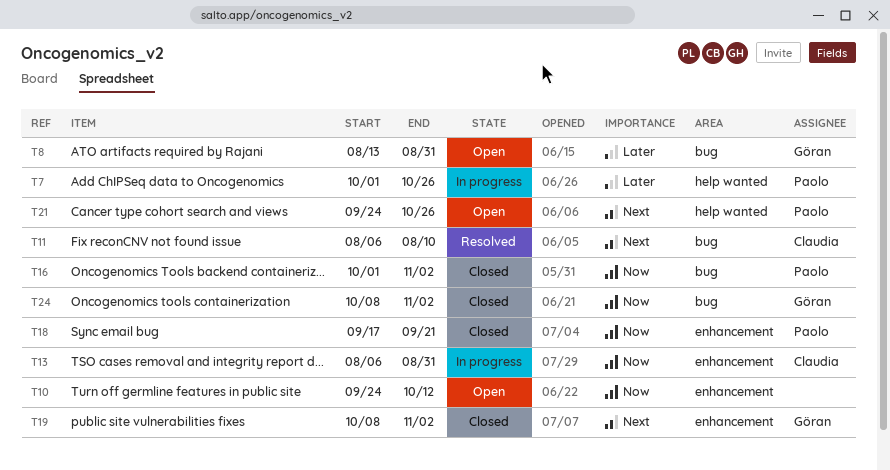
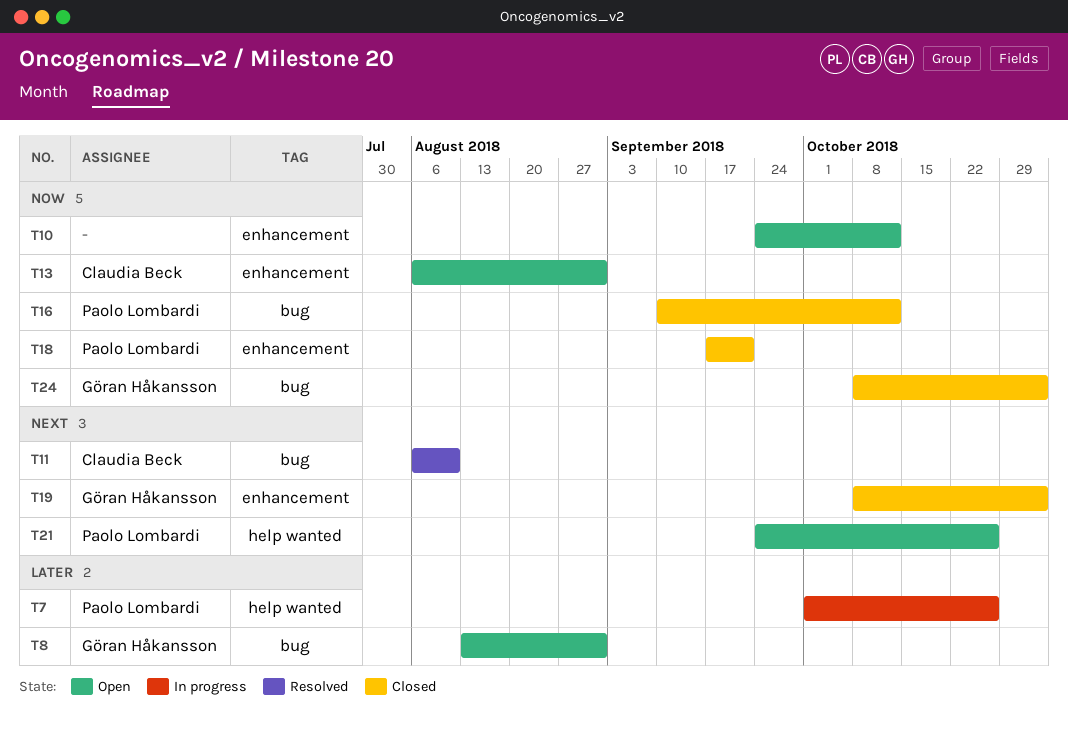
T13, status: In progress -> Open
T16, start: Oct 1 -> Sep 10
T16, due: Nov 2 -> Oct 12

